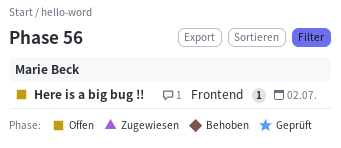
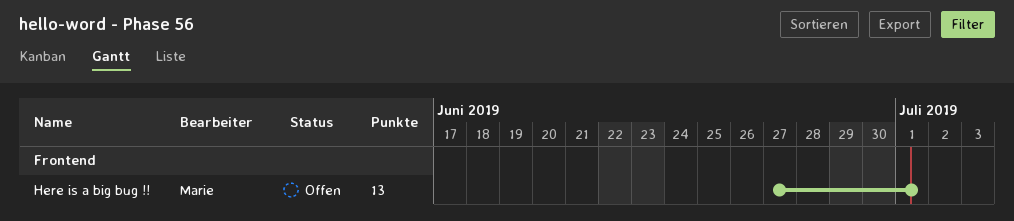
Here is a big bug !!, estimate: 1 -> 13
Here is a big bug !!, due: Jul 2 -> Jul 1

